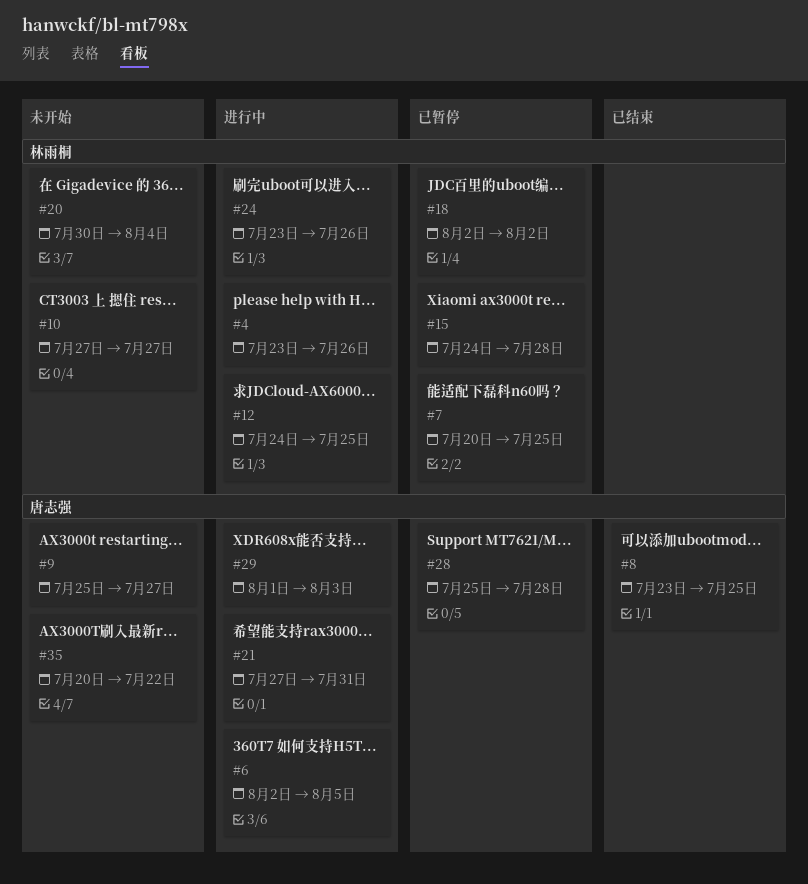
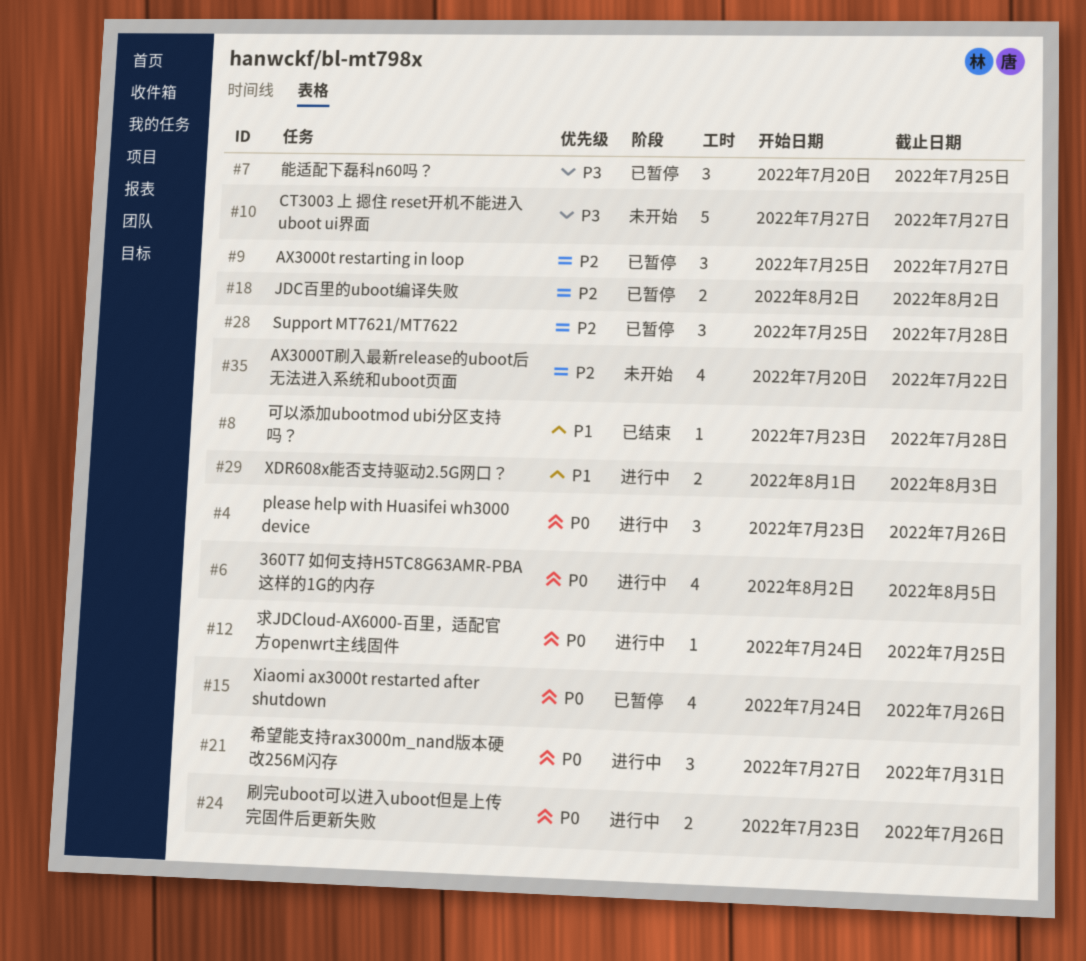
#8, due: Jul 25 -> Jul 28
#9, status: 未开始 -> 已暂停
#15, due: Jul 28 -> Jul 26
#20: present -> none

